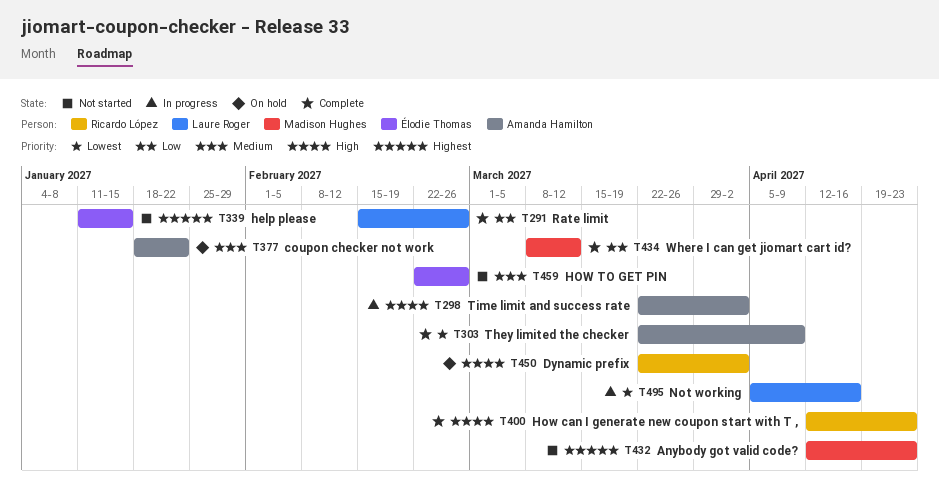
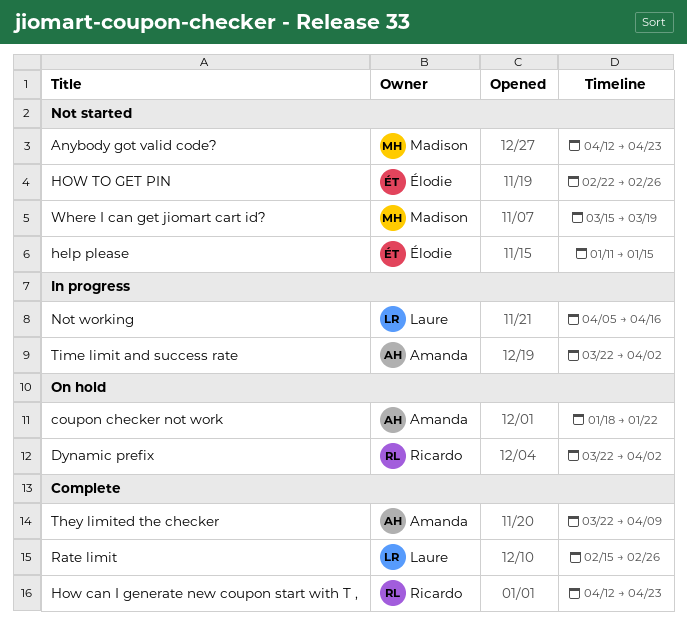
Where I can get jiomart cart id?, status: Complete -> Not started
Where I can get jiomart cart id?, start: Mar 8 -> Mar 15
Where I can get jiomart cart id?, due: Mar 12 -> Mar 19

